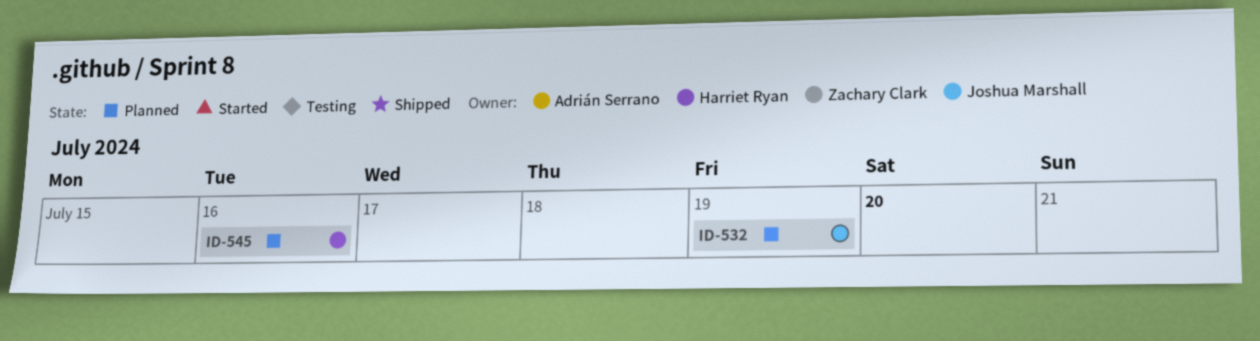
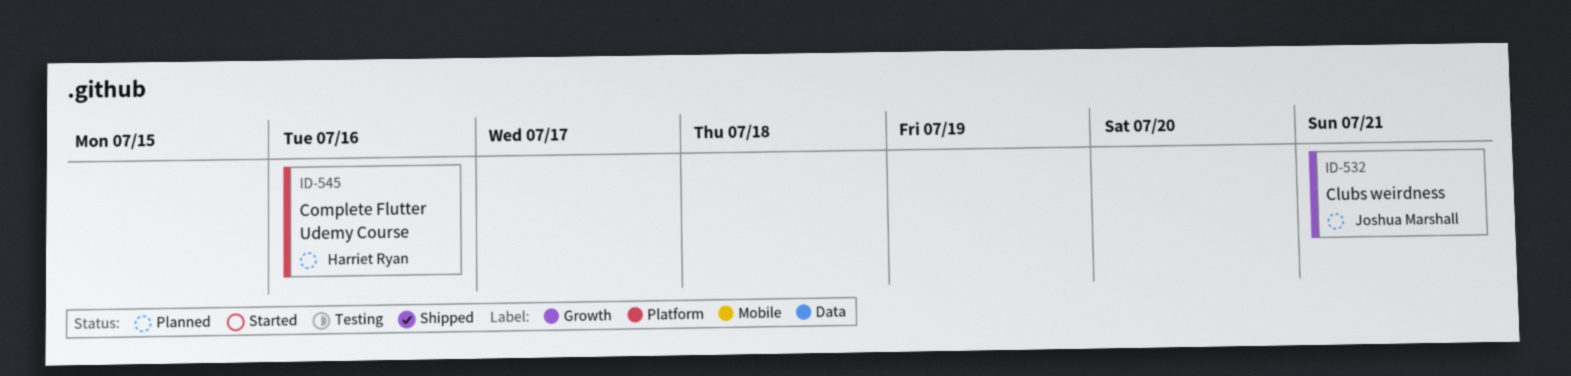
ID-532, due: Jul 19 -> Jul 21

